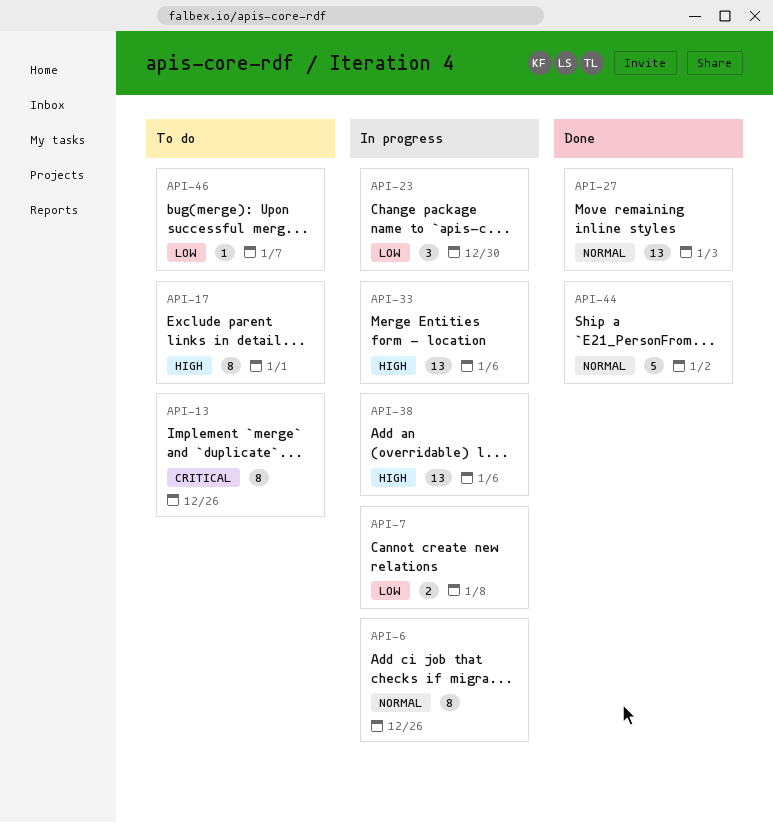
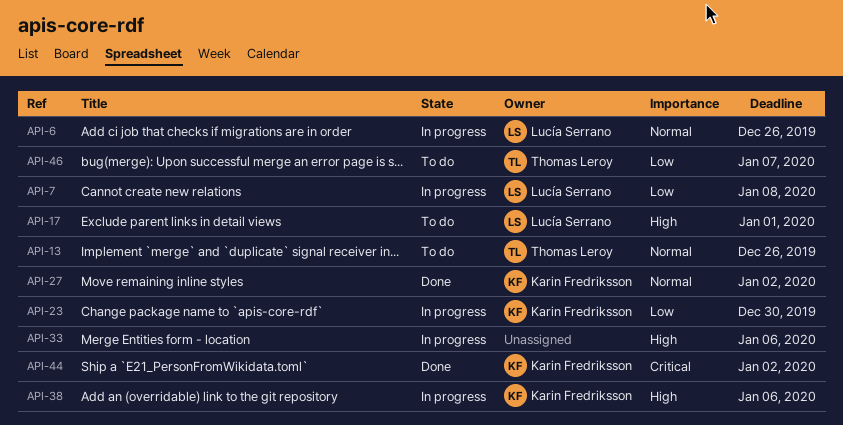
API-13, priority: Critical -> Normal
API-27, due: Jan 3 -> Jan 2
API-44, priority: Normal -> Critical

